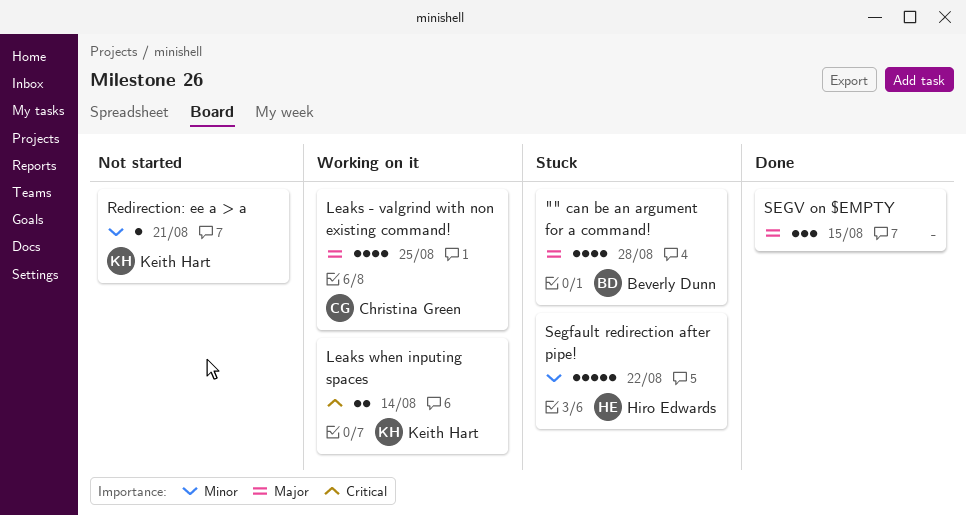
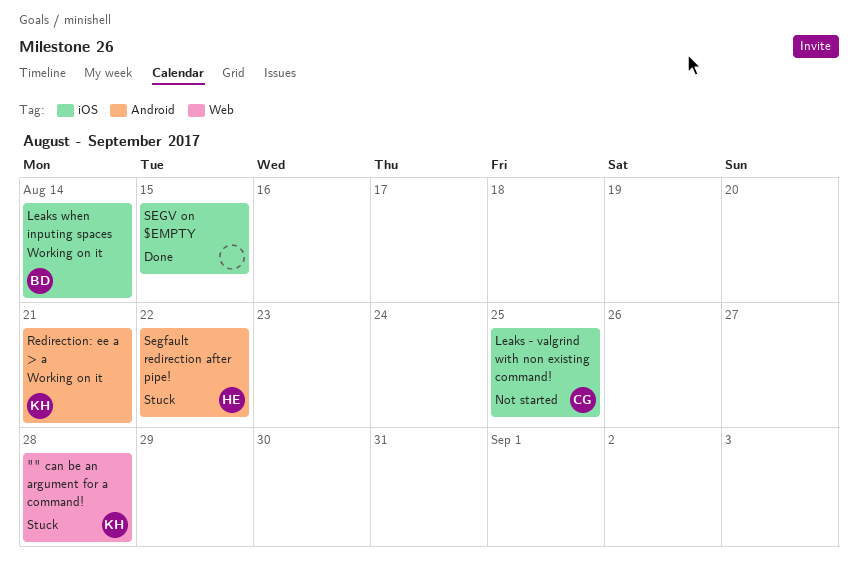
"" can be an argument for a command!, owner: Beverly Dunn -> Keith Hart
Leaks - valgrind with non existing command!, status: Working on it -> Not started
Leaks when inputing spaces, owner: Keith Hart -> Beverly Dunn
Redirection: ee a > a, status: Not started -> Working on it

